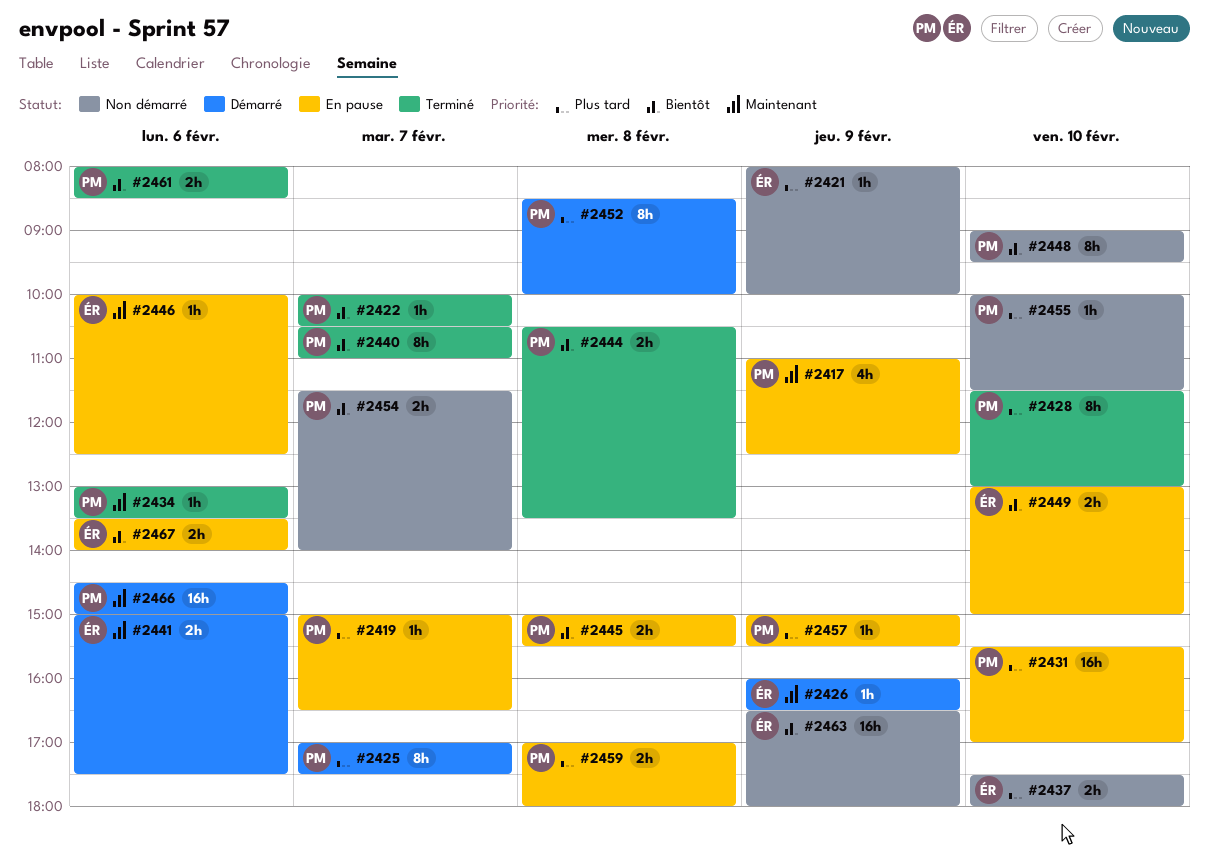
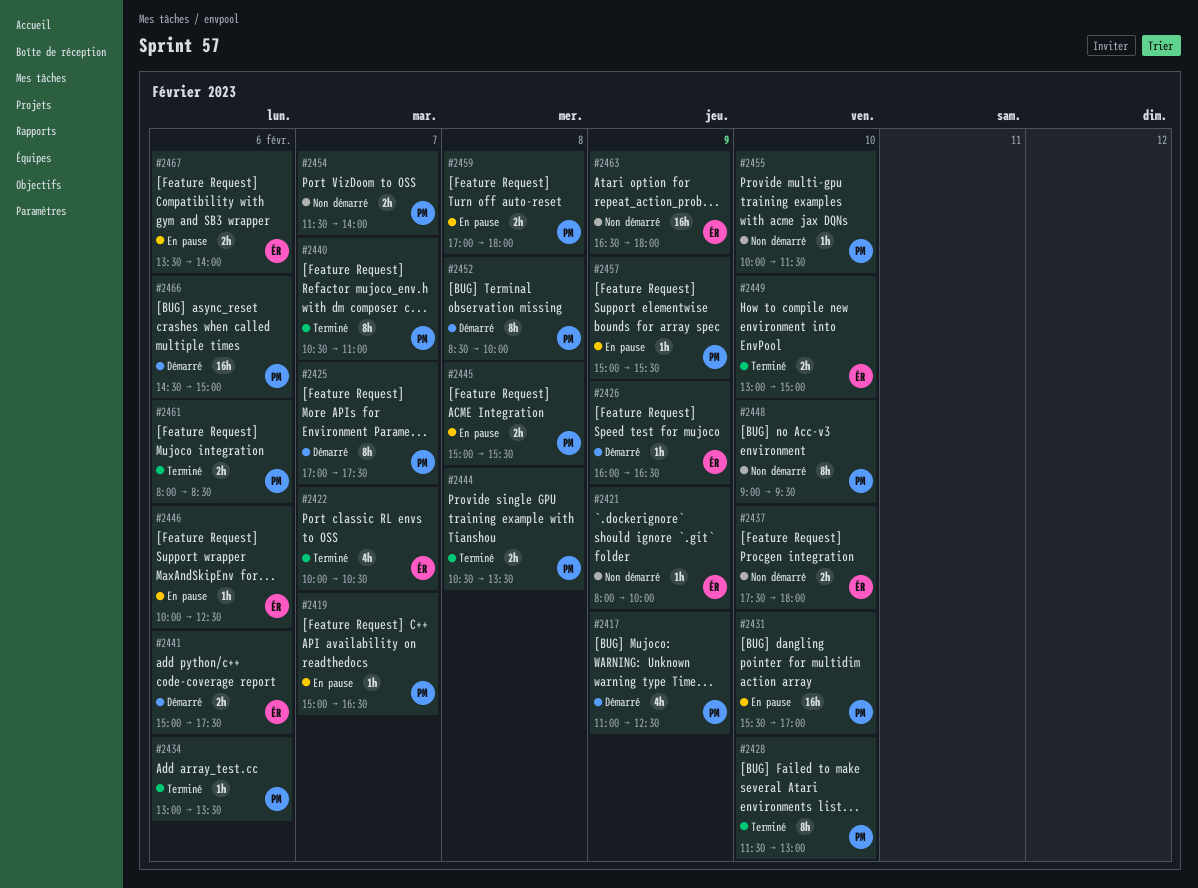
#2417, status: En pause -> Démarré
#2422, owner: PM -> ÉR
#2422, estimate: 1h -> 4h
#2449, status: En pause -> Terminé

